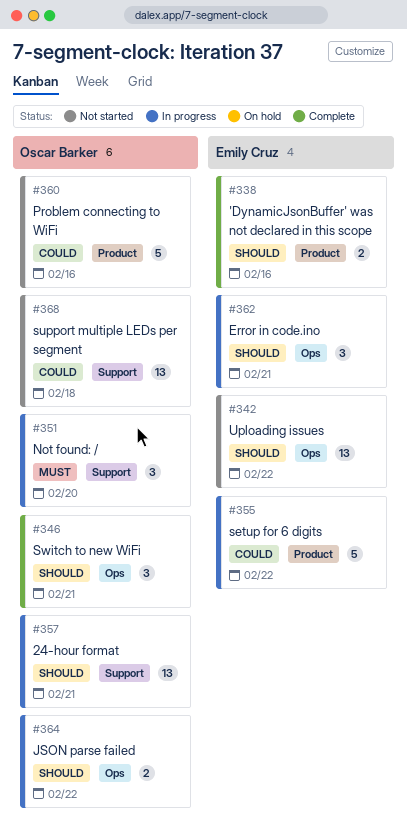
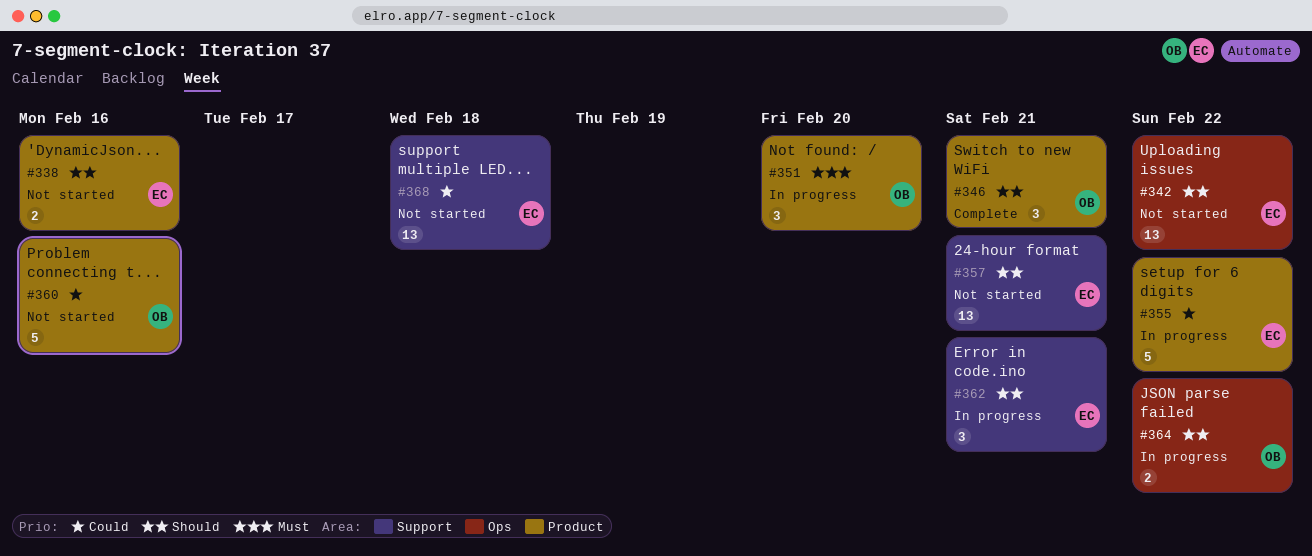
#338, status: Complete -> Not started
#346, label: Ops -> Product
#351, label: Support -> Product
#357, status: In progress -> Not started
#357, owner: Oscar Barker -> Emily Cruz
#362, label: Ops -> Support
#368, owner: Oscar Barker -> Emily Cruz

